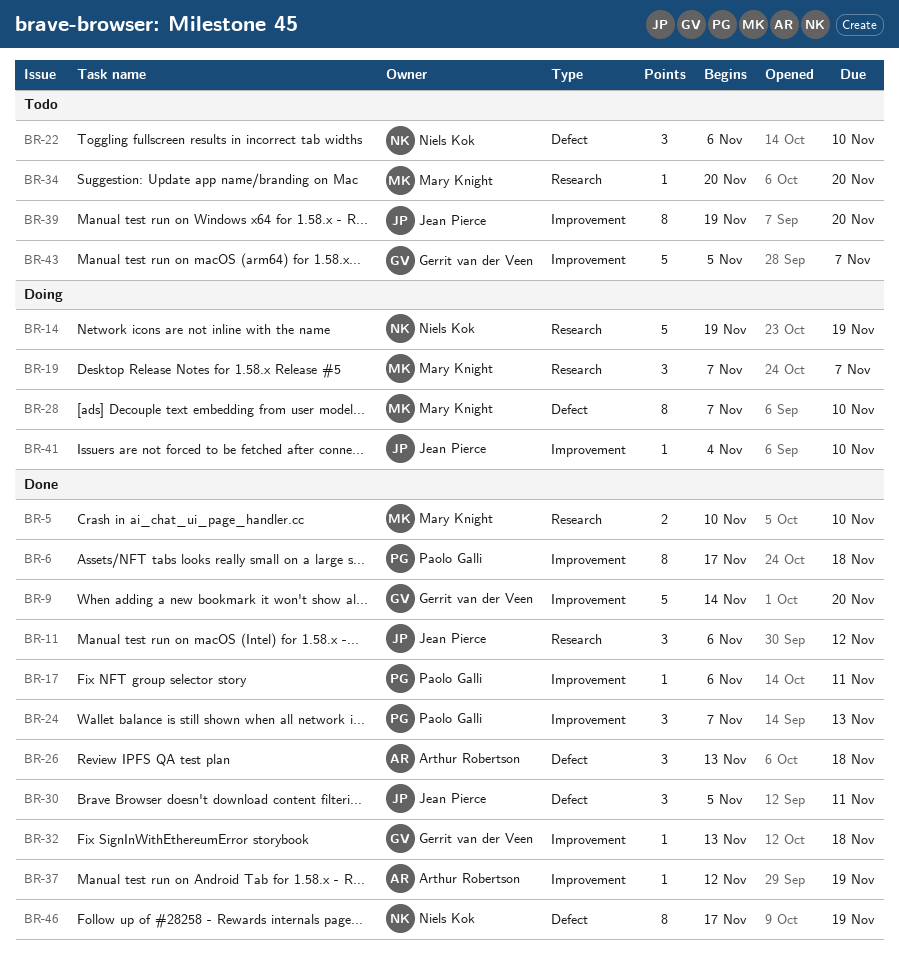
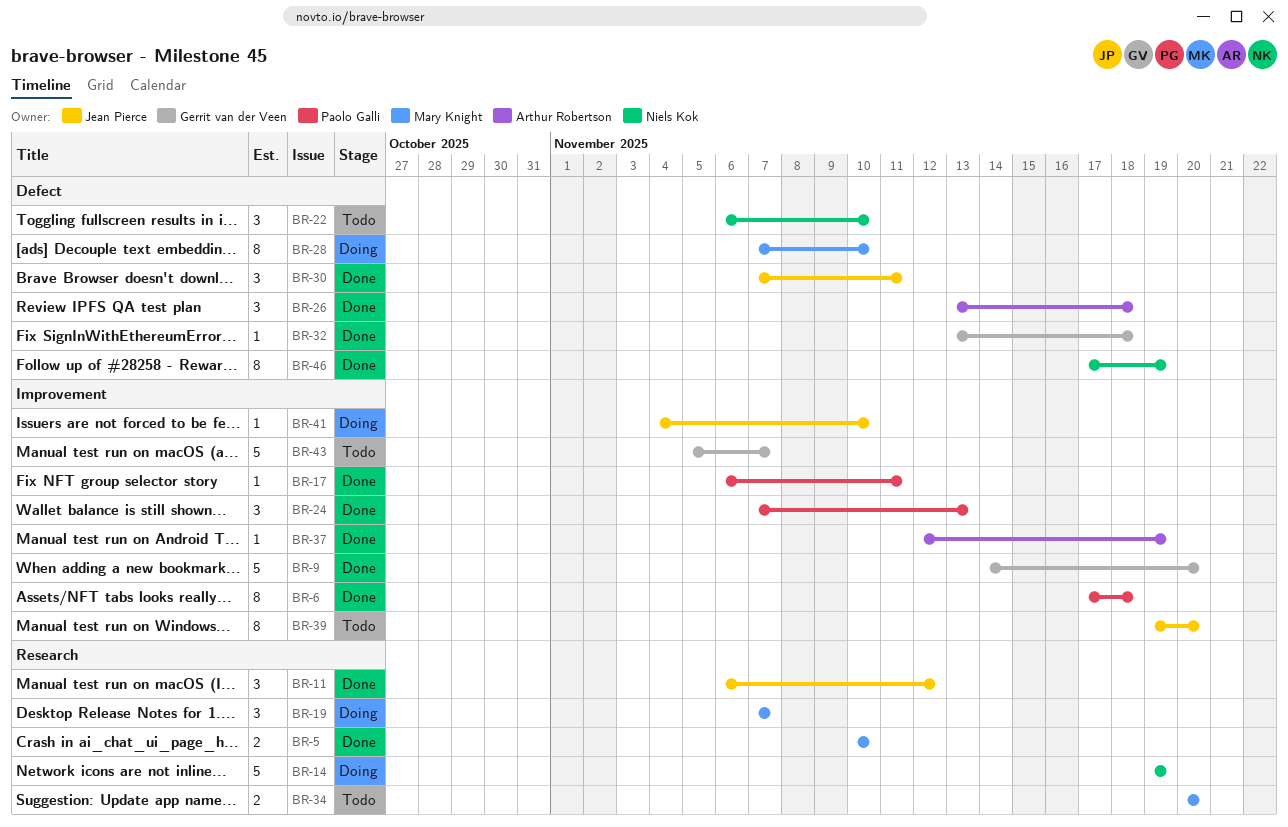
BR-30, start: Nov 5 -> Nov 7
BR-32, label: Improvement -> Defect
BR-34, estimate: 1 -> 2

